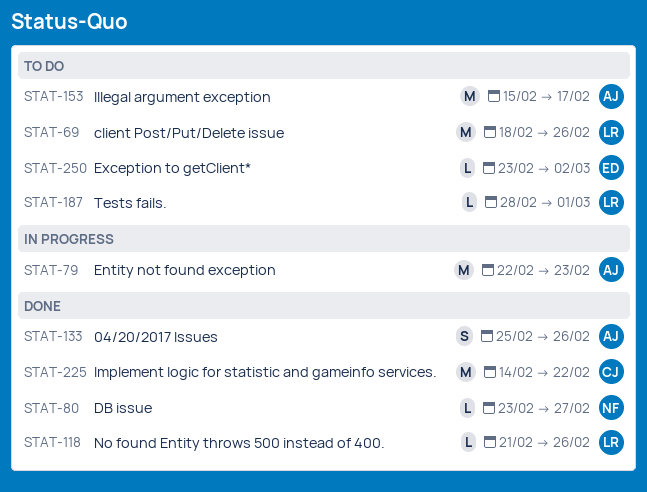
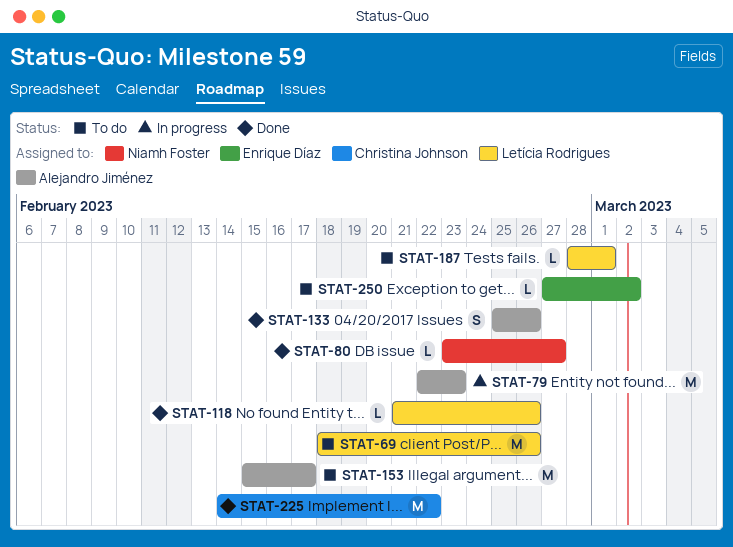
STAT-250, start: Feb 23 -> Feb 27

